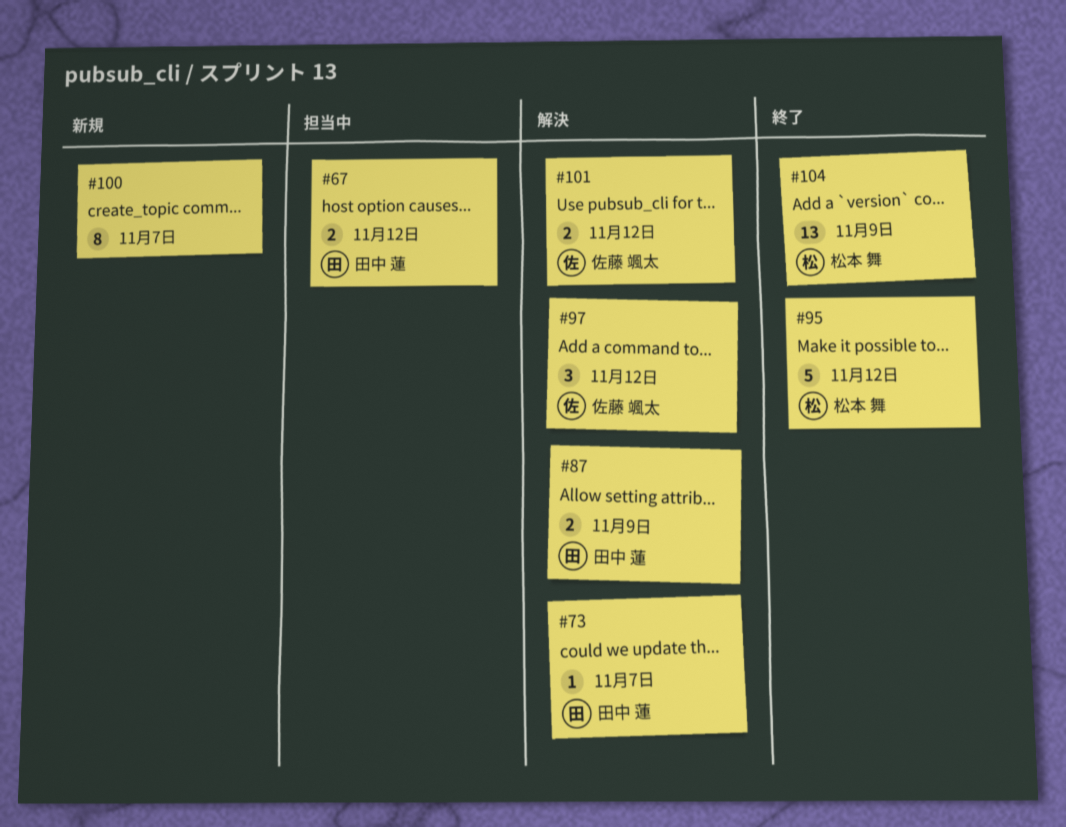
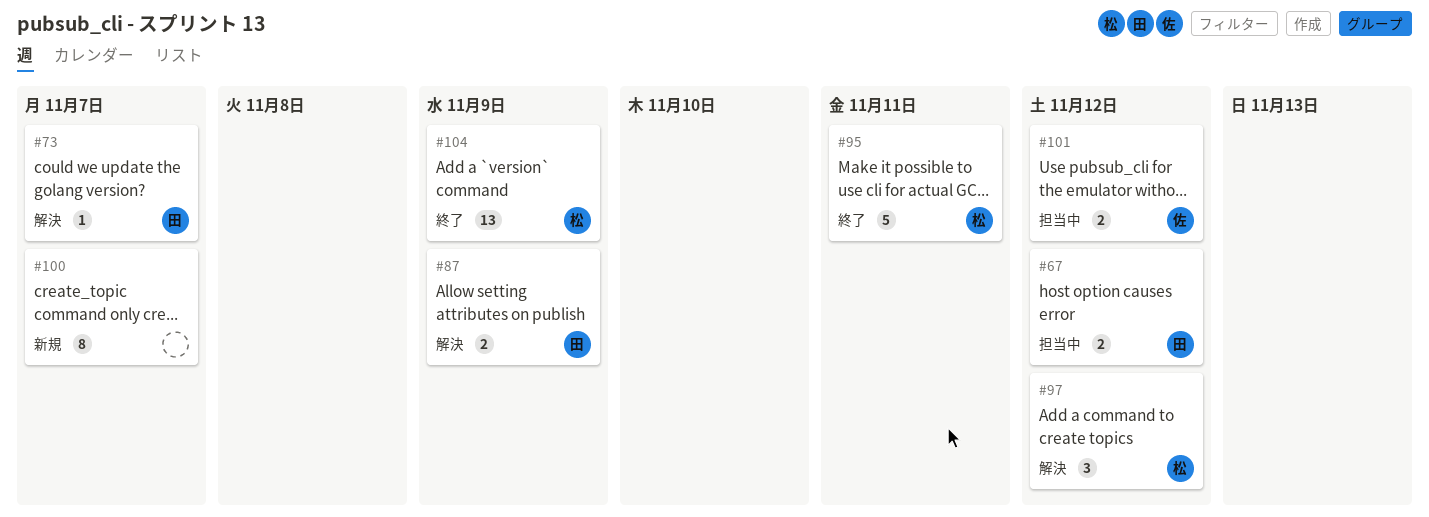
#95, due: Nov 12 -> Nov 11
#97, owner: 佐藤 颯太 -> 松本 舞
#101, status: 解決 -> 担当中

